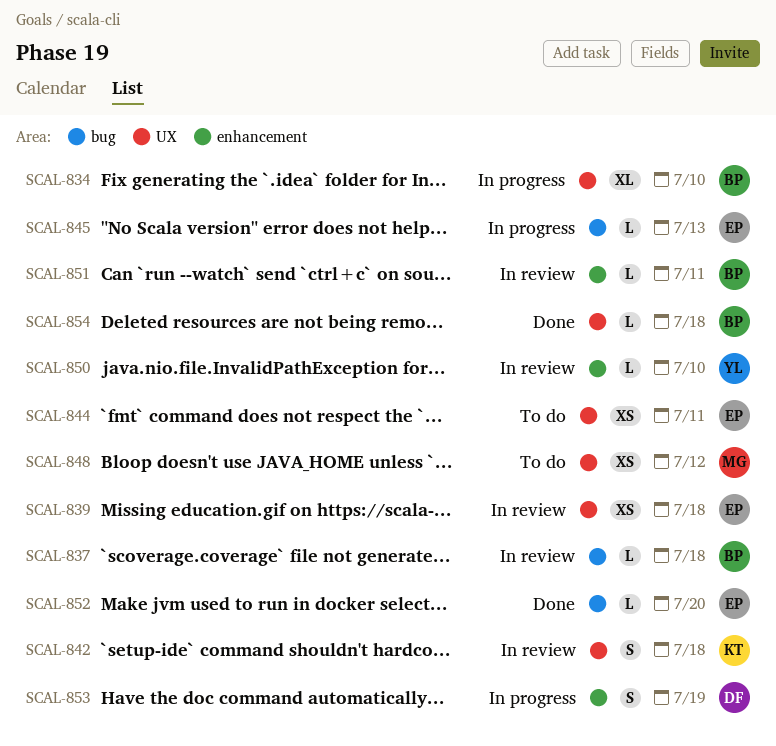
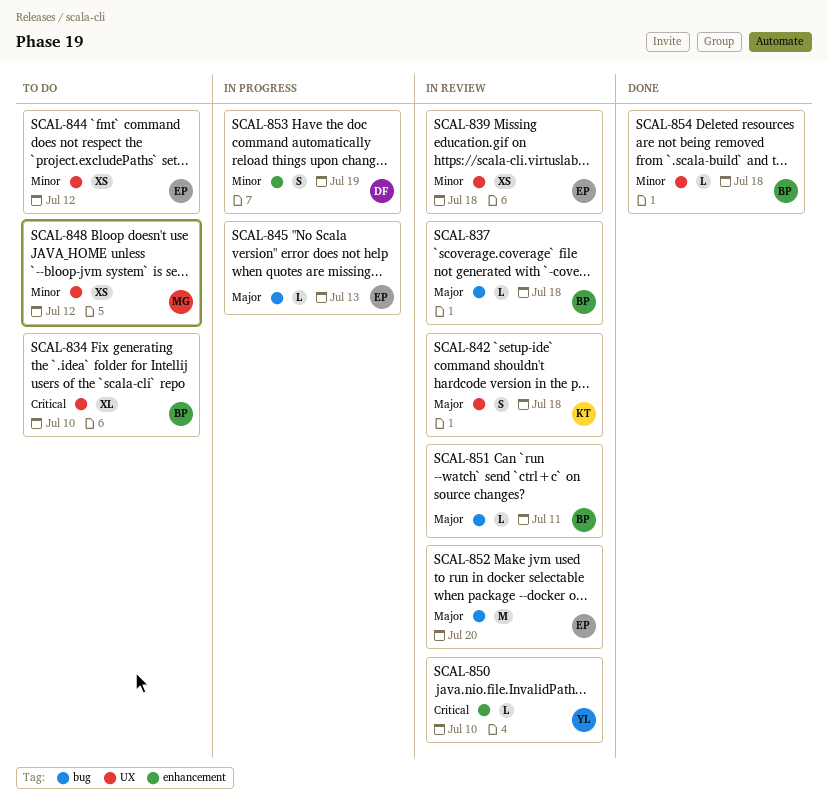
SCAL-834, status: In progress -> To do
SCAL-844, due: Jul 11 -> Jul 12
SCAL-851, label: enhancement -> bug
SCAL-852, status: Done -> In review
SCAL-852, estimate: L -> M

